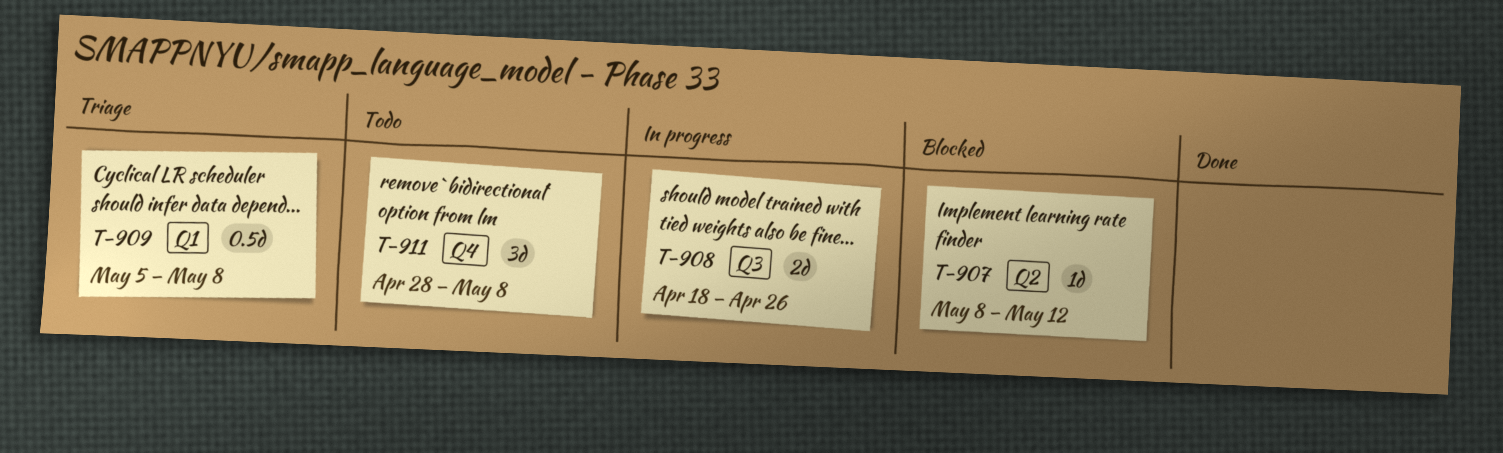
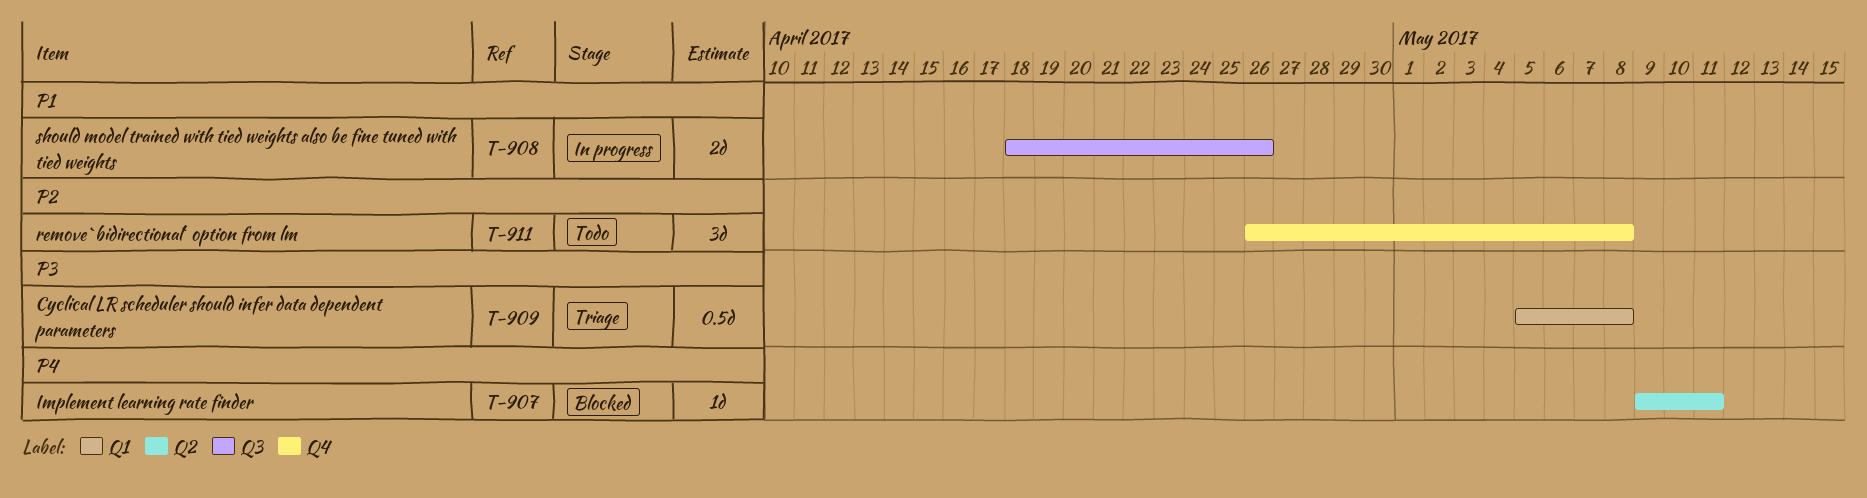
T-907, start: May 8 -> May 9
T-907, due: May 12 -> May 11
T-911, start: Apr 28 -> Apr 26

